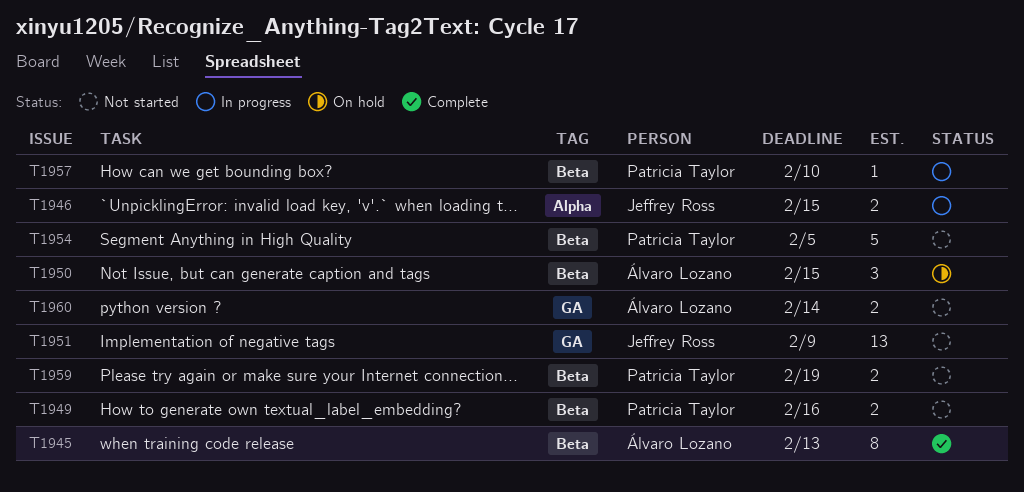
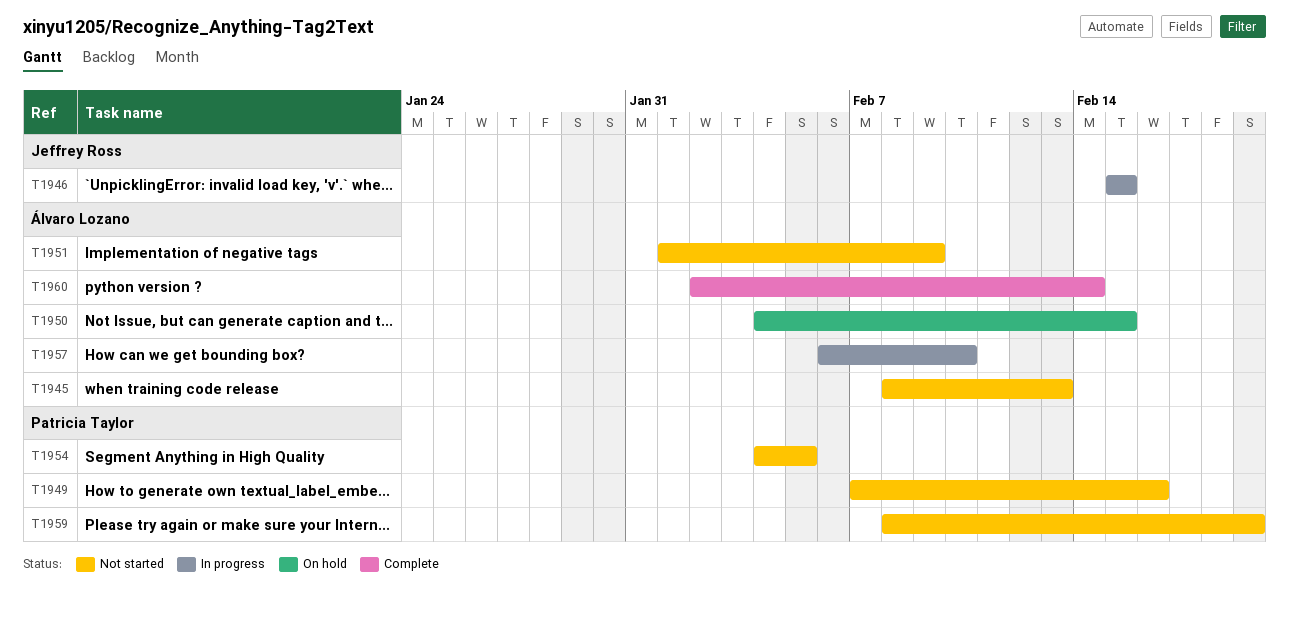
T1945, status: Complete -> Not started
T1951, owner: Jeffrey Ross -> Álvaro Lozano
T1957, owner: Patricia Taylor -> Álvaro Lozano
T1960, status: Not started -> Complete

